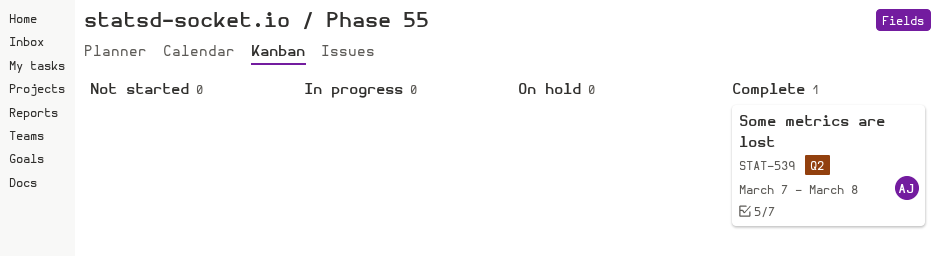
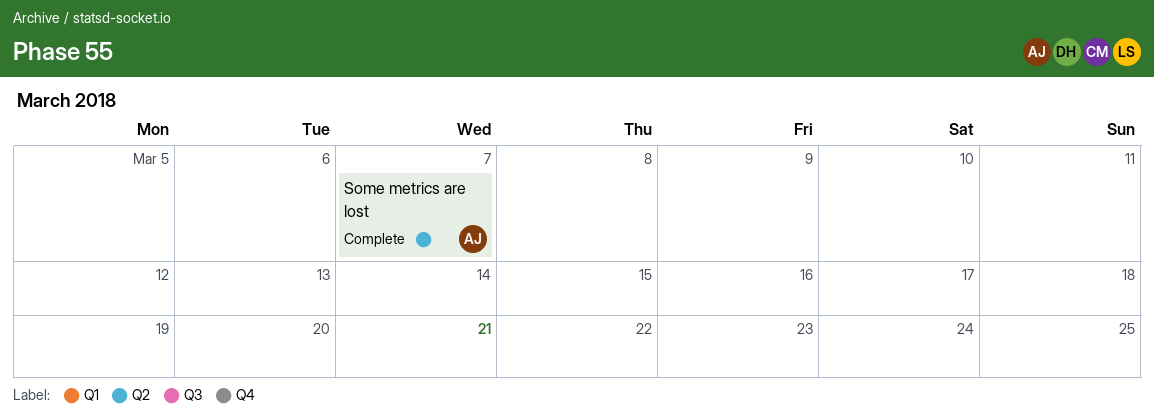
Some metrics are lost, due: Mar 8 -> Mar 7

